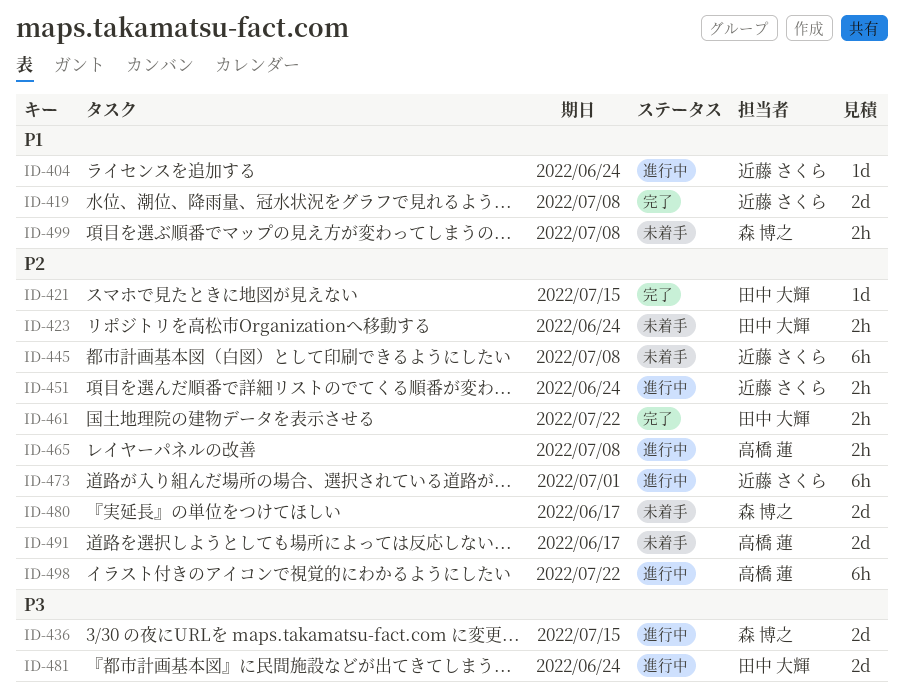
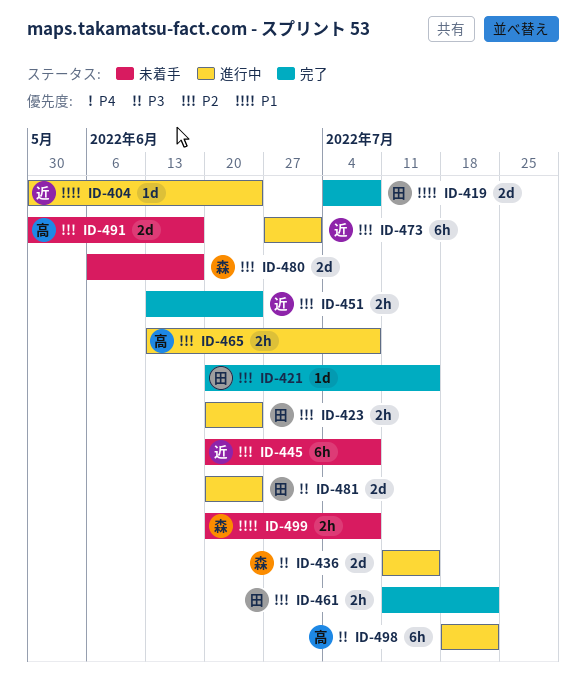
ID-419, owner: 近藤 さくら -> 田中 大輝
ID-423, status: 未着手 -> 進行中
ID-451, status: 進行中 -> 完了
ID-498, priority: P2 -> P3

